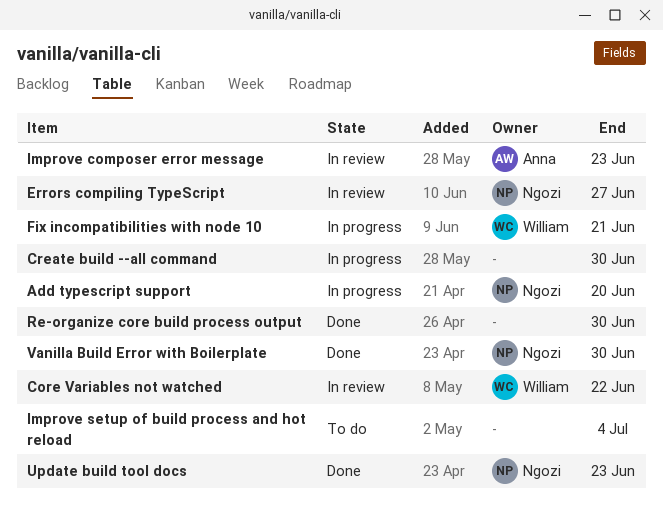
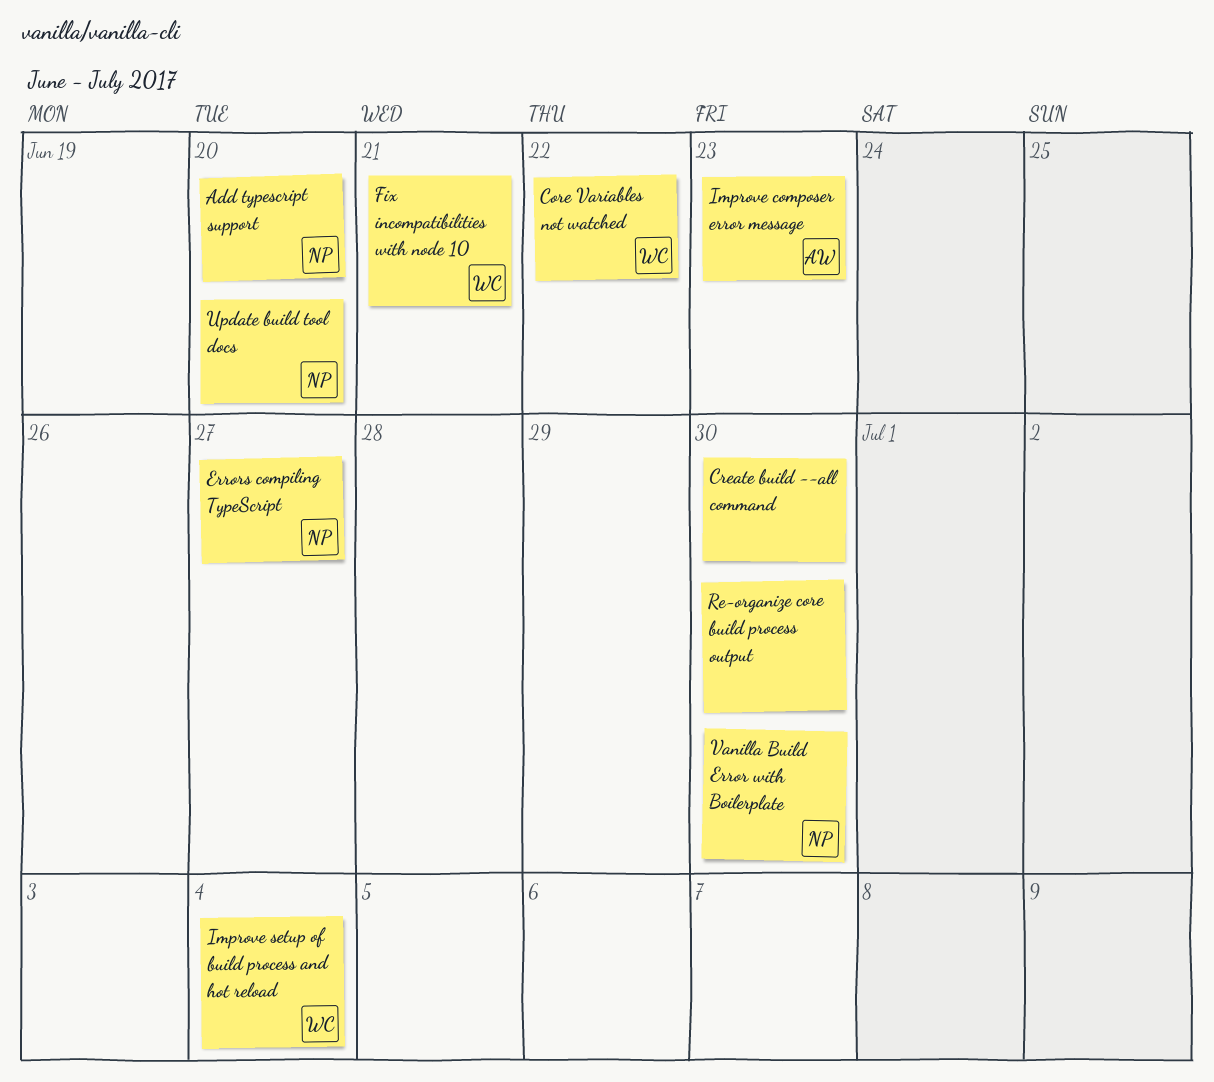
Improve setup of build process and hot reload, owner: none -> William
Update build tool docs, due: Jun 23 -> Jun 20

